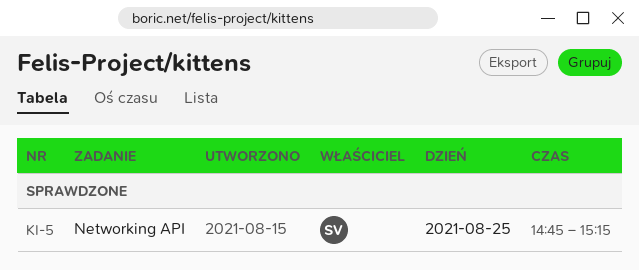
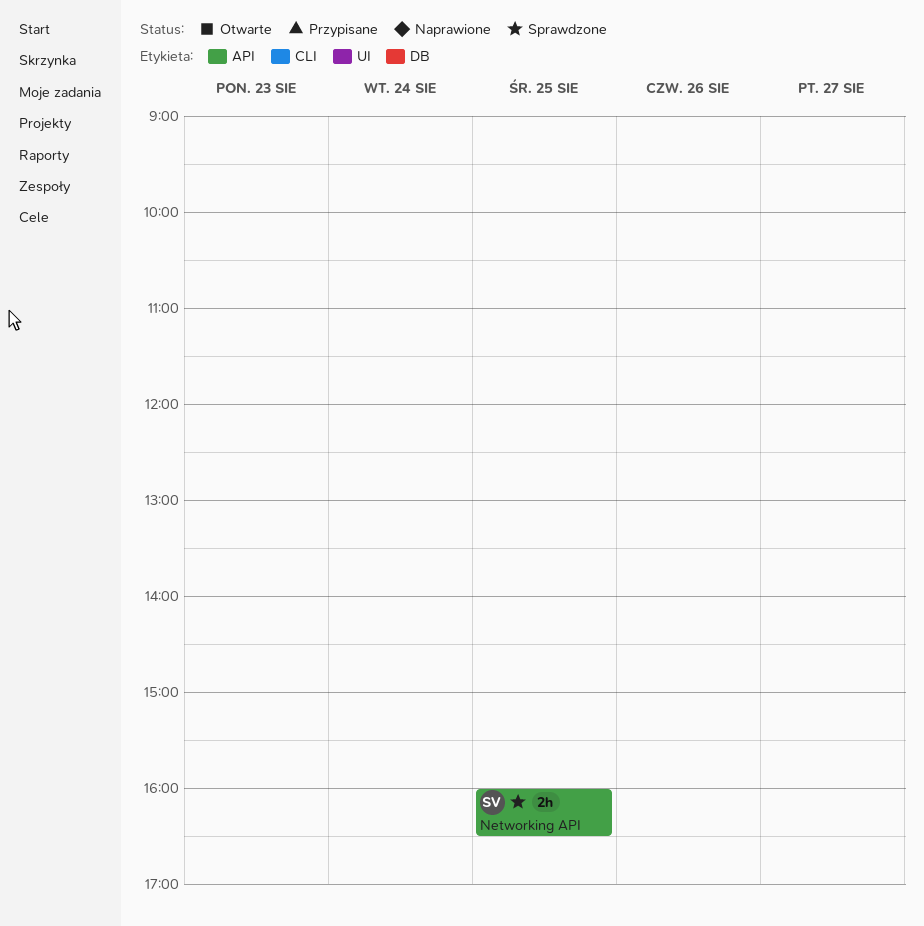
Networking API, begins: 14:45 -> 16:00
Networking API, ends: 15:15 -> 16:30

